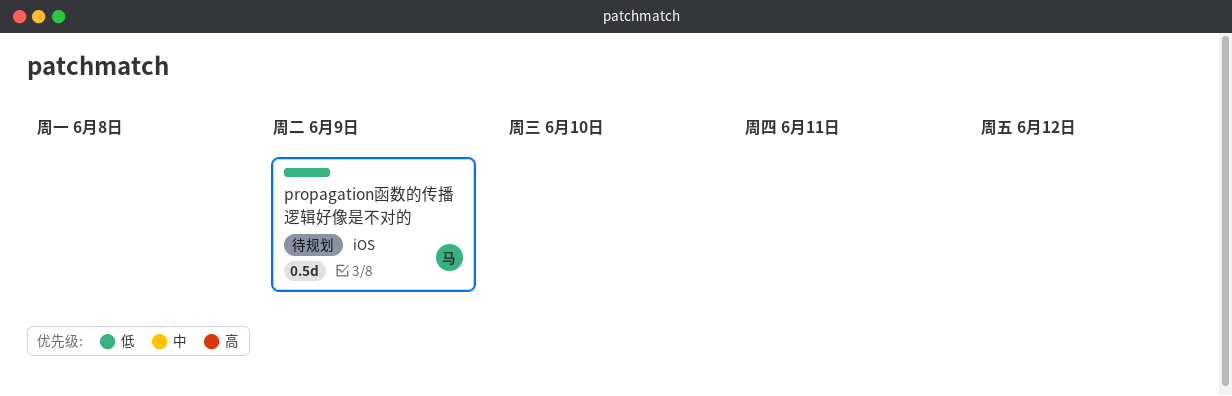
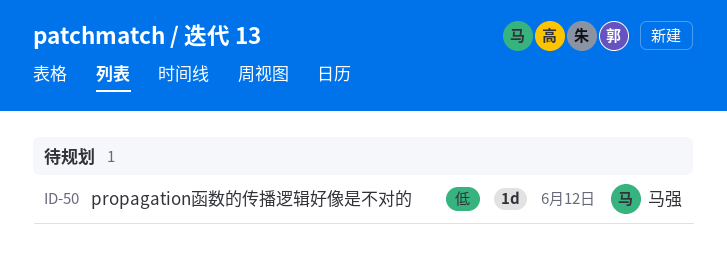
propagation函数的传播逻辑好像是不对的, estimate: 0.5d -> 1d
propagation函数的传播逻辑好像是不对的, due: Jun 9 -> Jun 12

